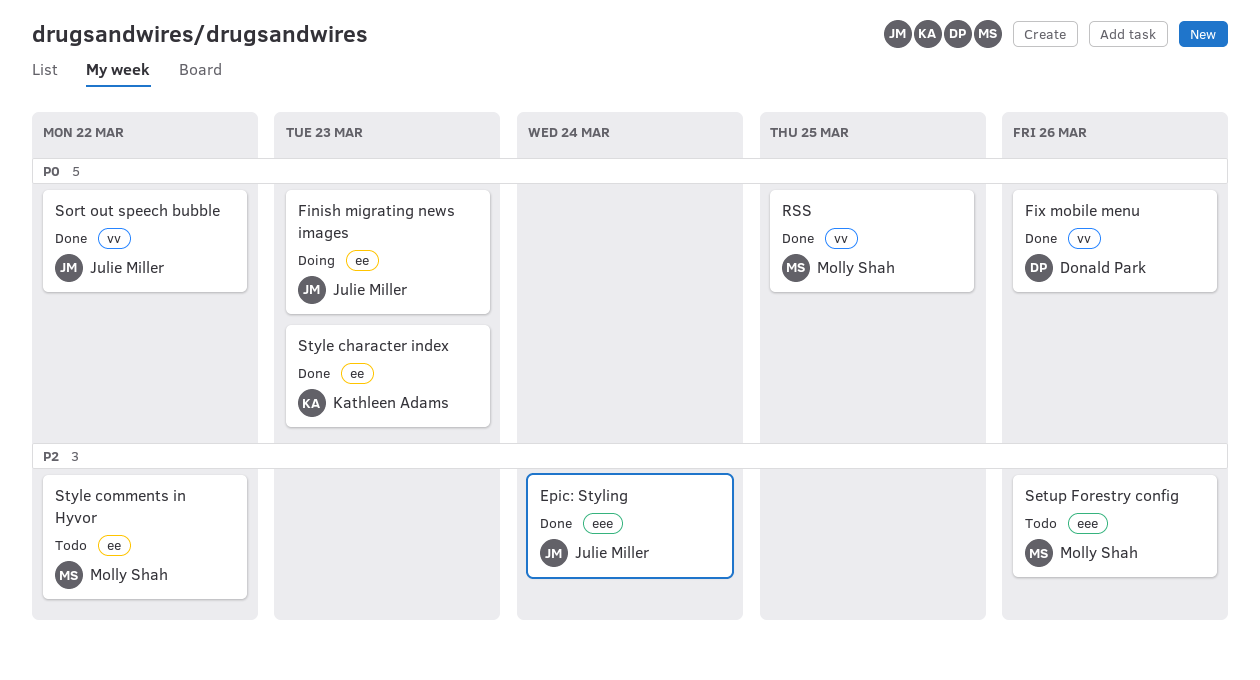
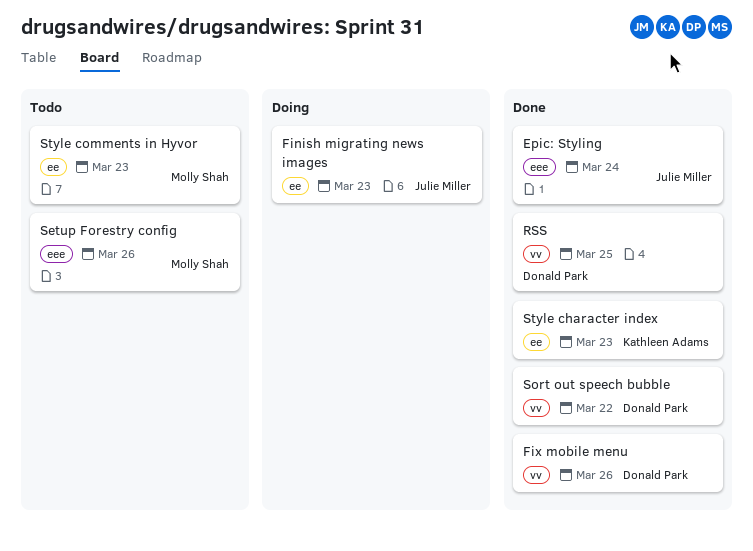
RSS, owner: Molly Shah -> Donald Park
Sort out speech bubble, owner: Julie Miller -> Donald Park
Style comments in Hyvor, due: Mar 22 -> Mar 23

